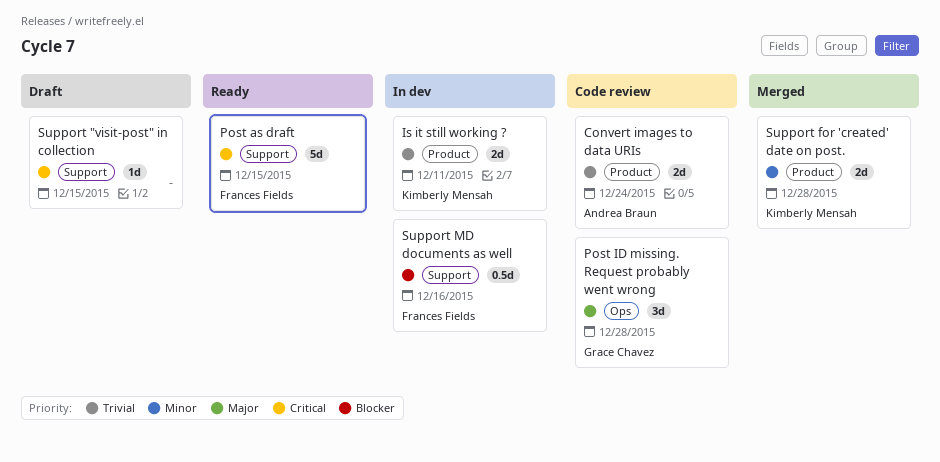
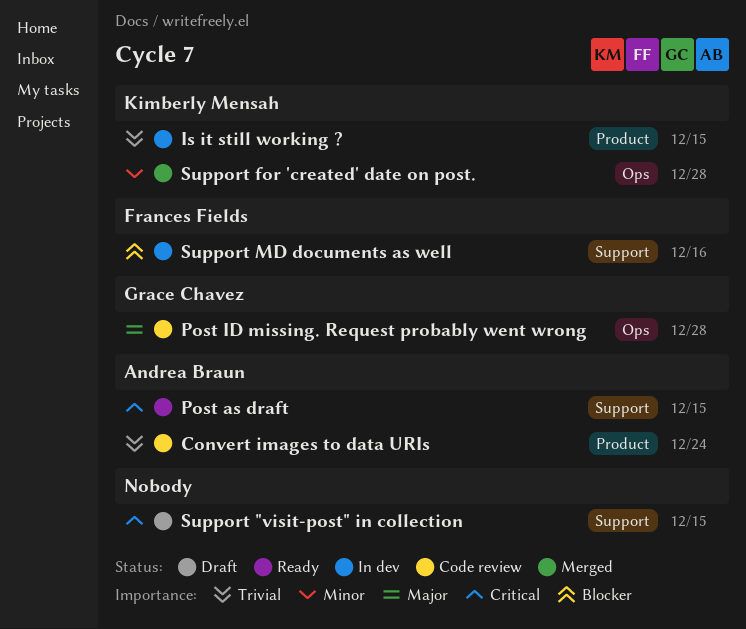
Is it still working ?, due: Dec 11 -> Dec 15
Post as draft, owner: Frances Fields -> Andrea Braun
Support for 'created' date on post., label: Product -> Ops

